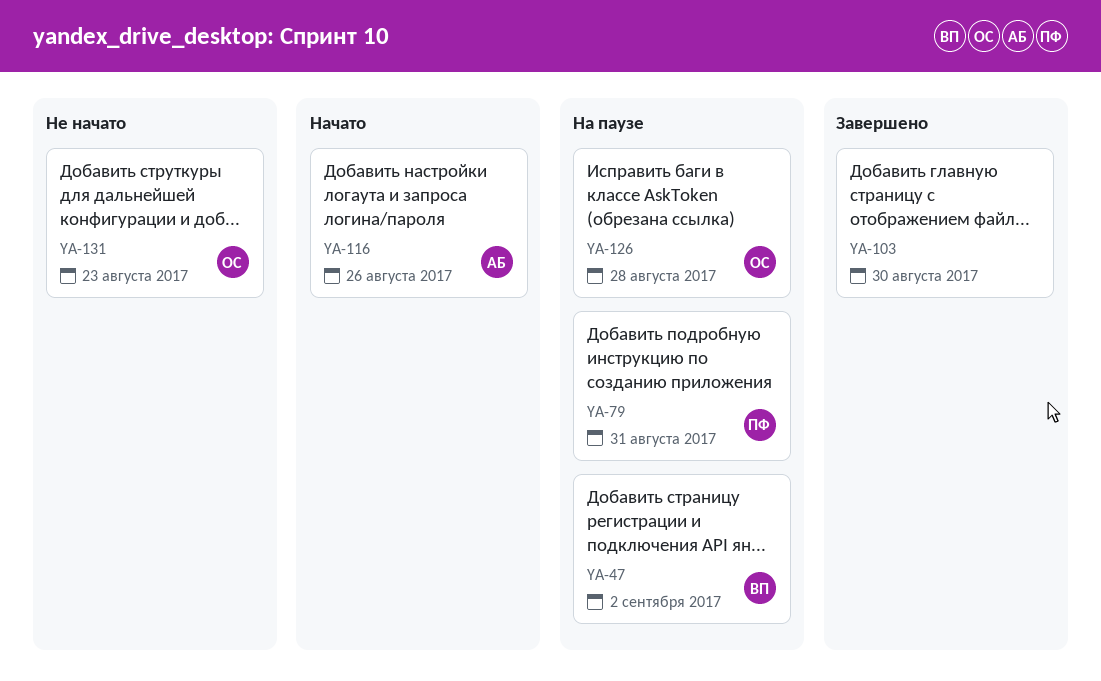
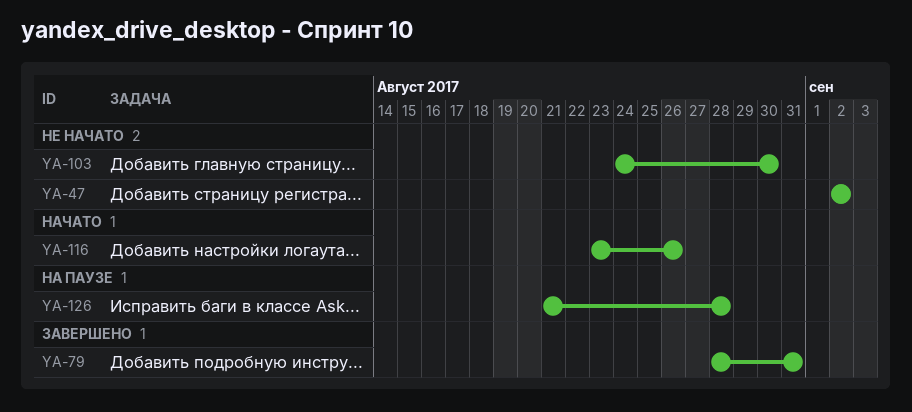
YA-47, status: На паузе -> Не начато
YA-79, status: На паузе -> Завершено
YA-103, status: Завершено -> Не начато
YA-131: present -> none

